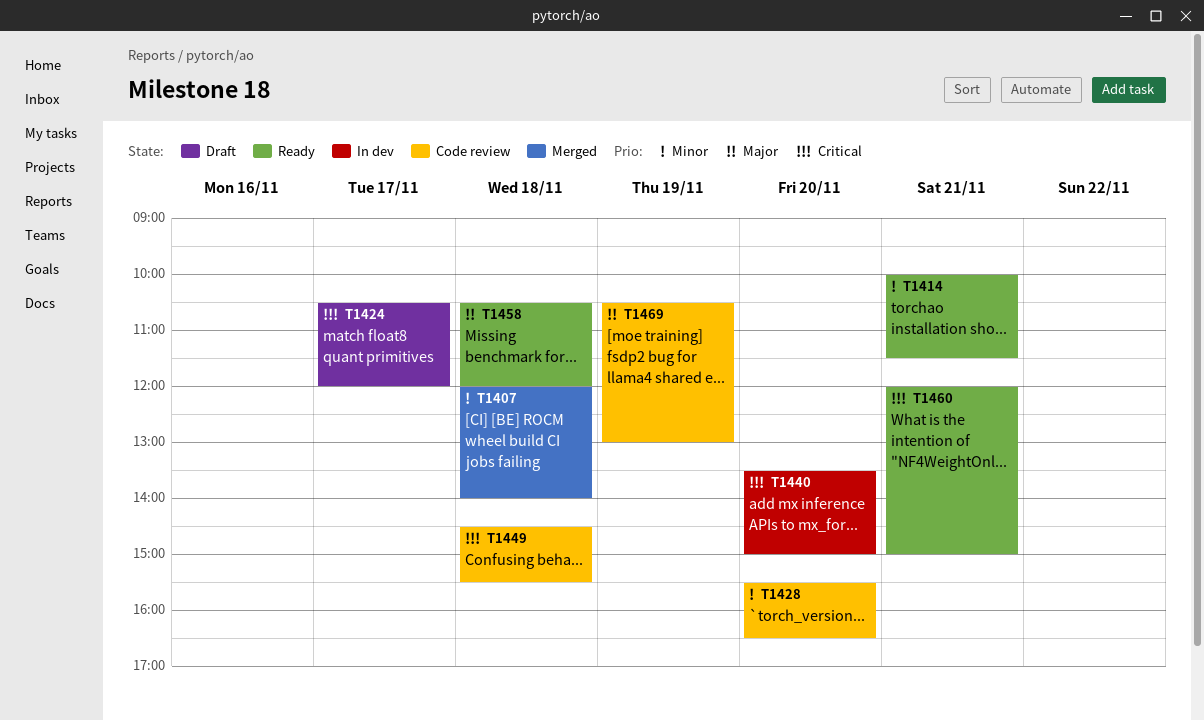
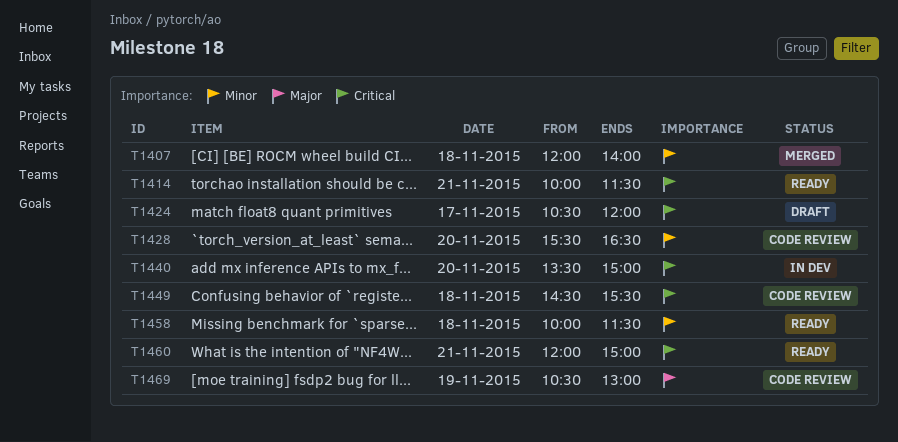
T1414, priority: Minor -> Critical
T1458, priority: Major -> Minor
T1458, begins: 10:30 -> 10:00
T1458, ends: 12:00 -> 11:30

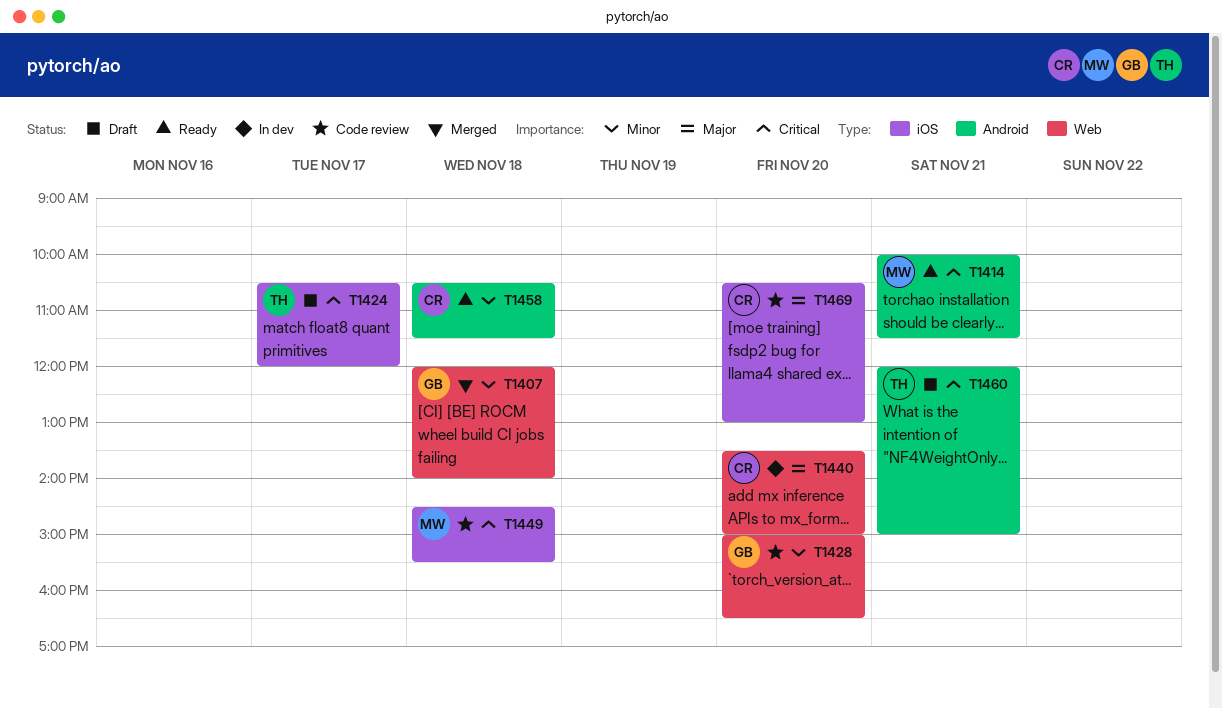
T1428, begins: 15:30 -> 15:00
T1440, priority: Critical -> Major
T1458, begins: 10:00 -> 10:30
T1460, status: Ready -> Draft
T1469, day: Nov 19 -> Nov 20

